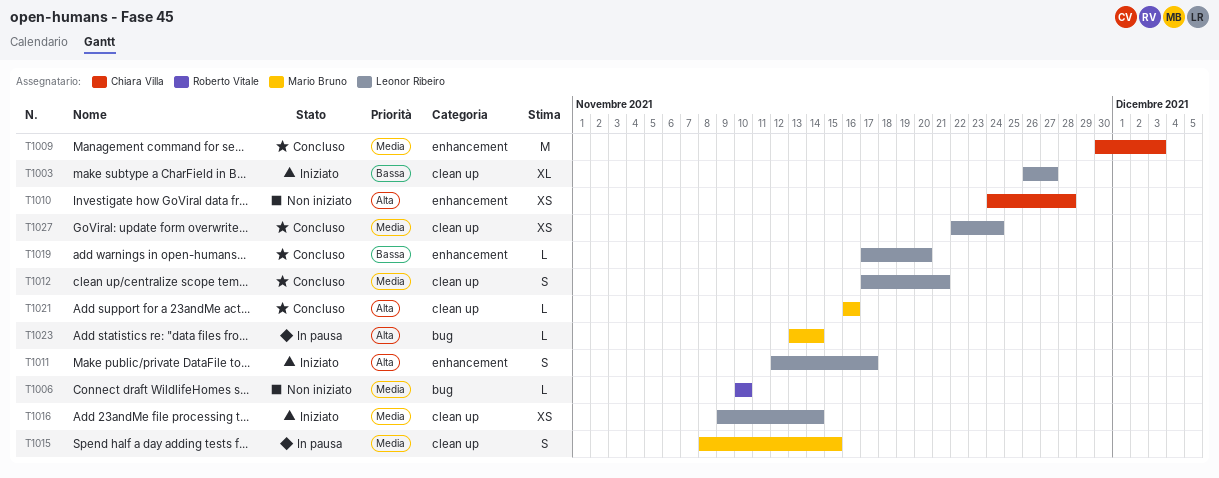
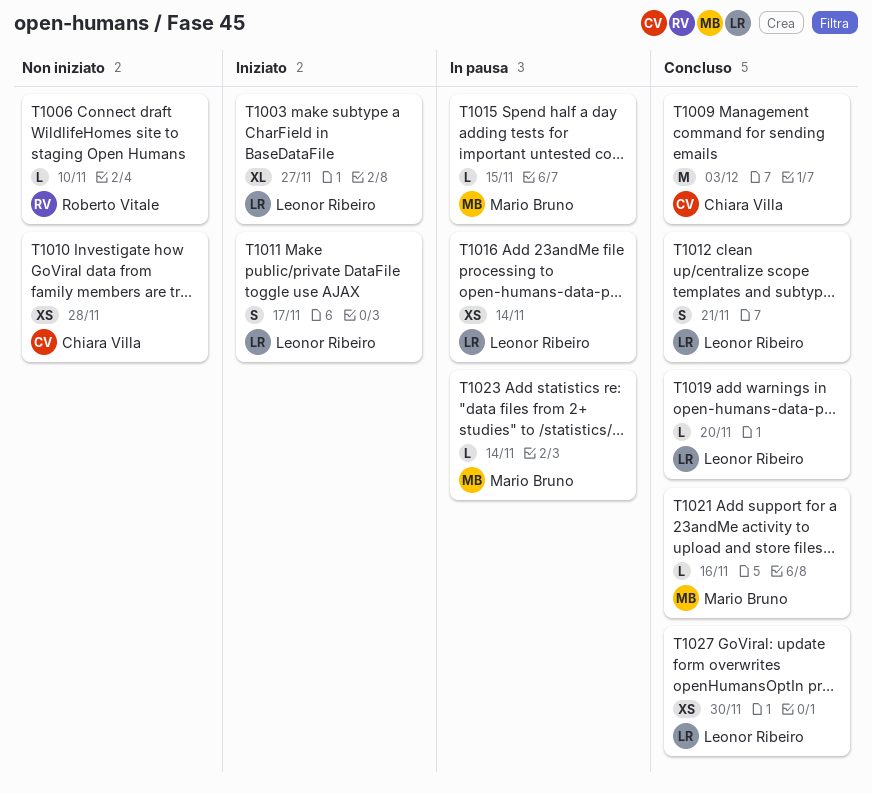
T1015, estimate: S -> L
T1016, status: Iniziato -> In pausa
T1027, due: Nov 24 -> Nov 30

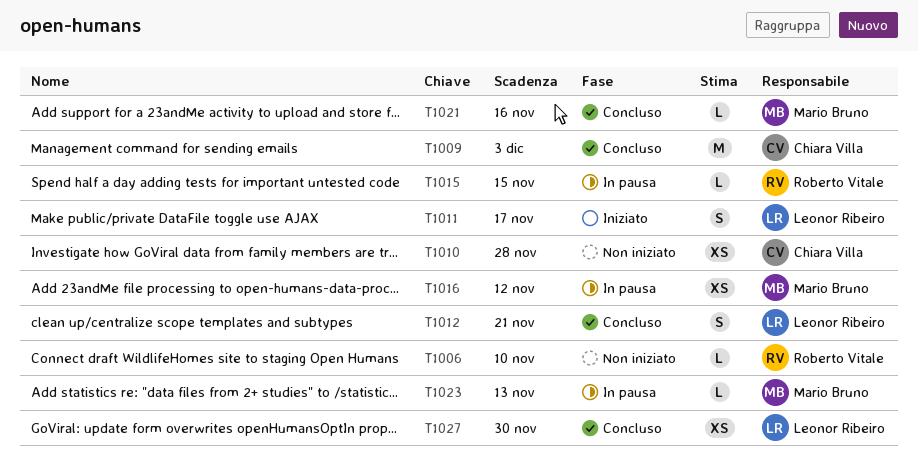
T1003: present -> none
T1015, owner: Mario Bruno -> Roberto Vitale
T1016, owner: Leonor Ribeiro -> Mario Bruno
T1016, due: Nov 14 -> Nov 12
T1019: present -> none
T1023, due: Nov 14 -> Nov 13

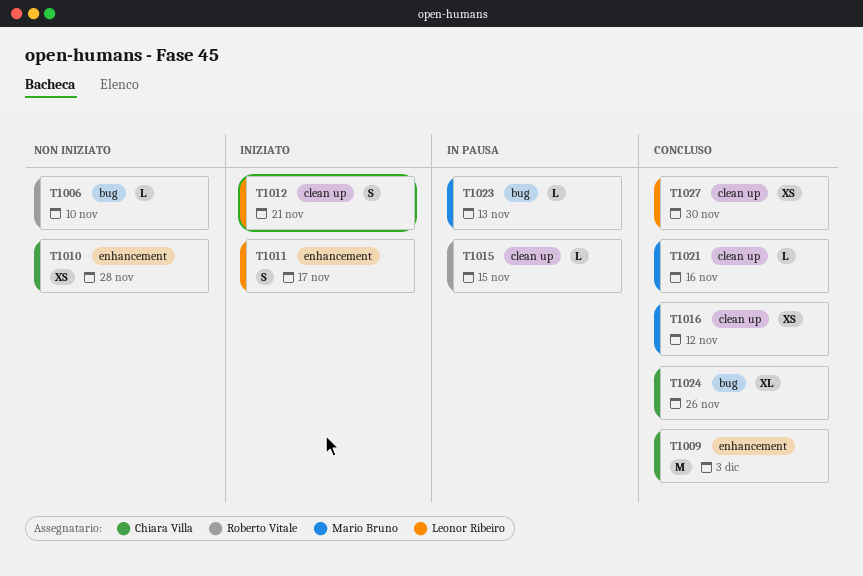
T1012, status: Concluso -> Iniziato
T1016, status: In pausa -> Concluso
T1024: none -> present

